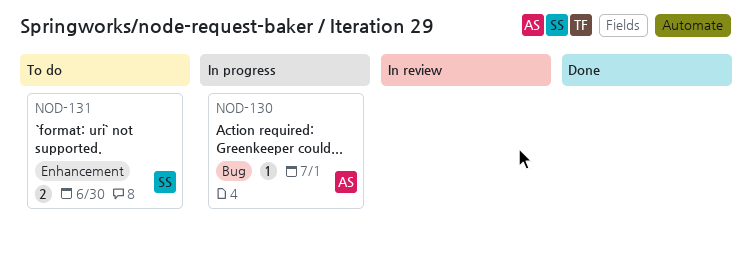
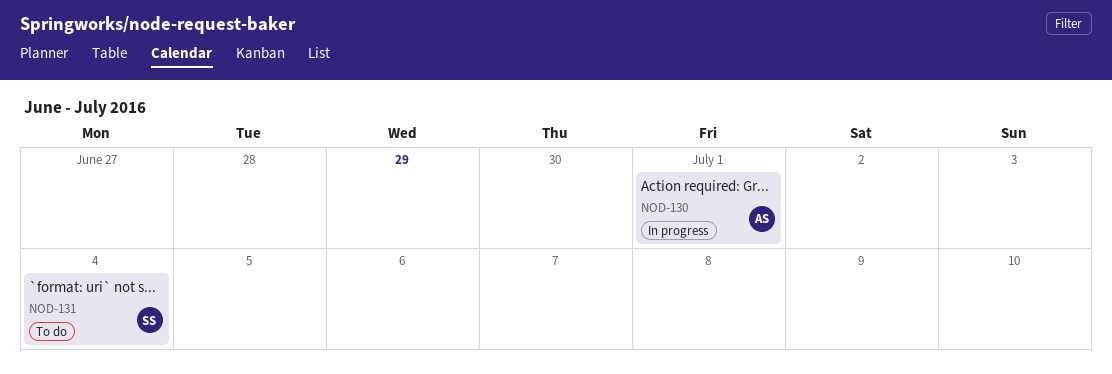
NOD-131, due: Jun 30 -> Jul 4

